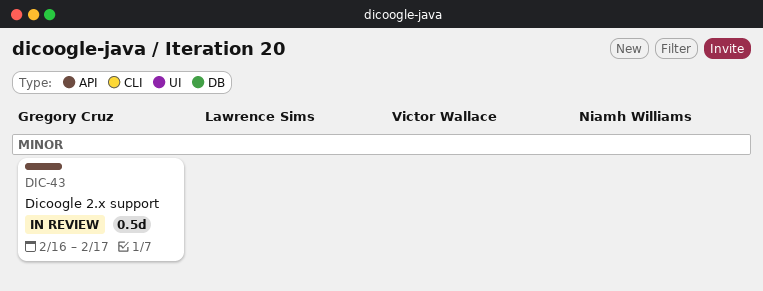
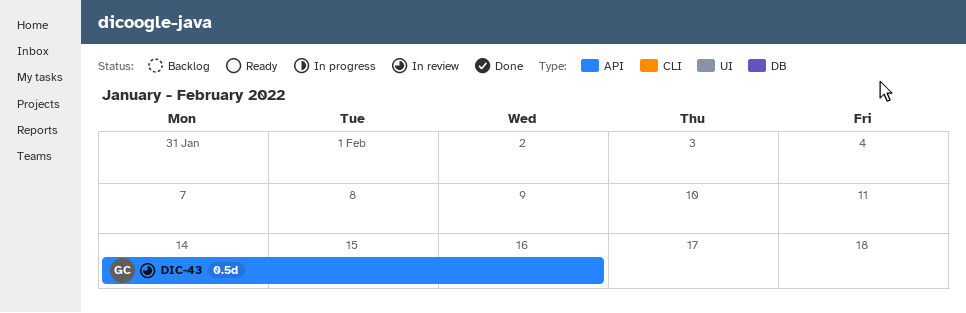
DIC-43, start: Feb 16 -> Feb 14
DIC-43, due: Feb 17 -> Feb 16

